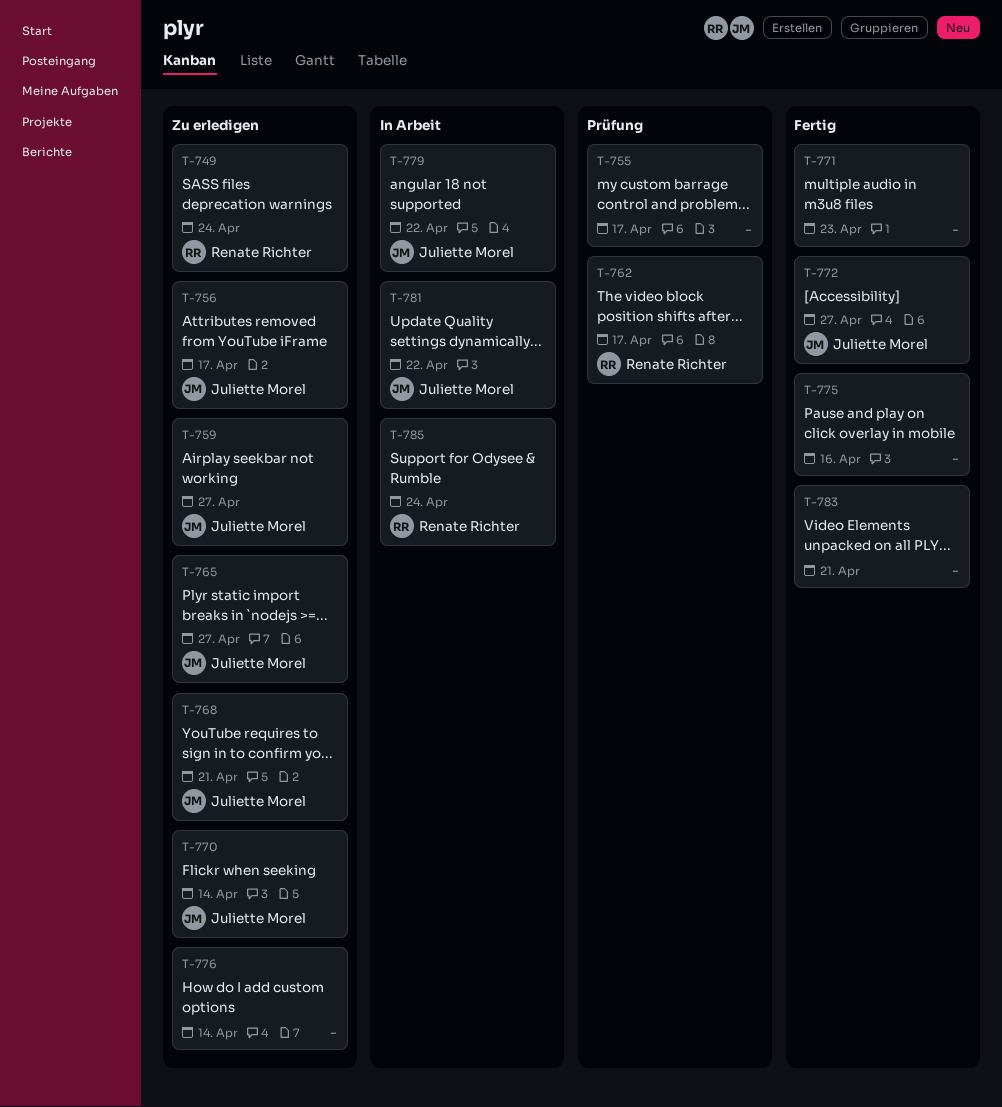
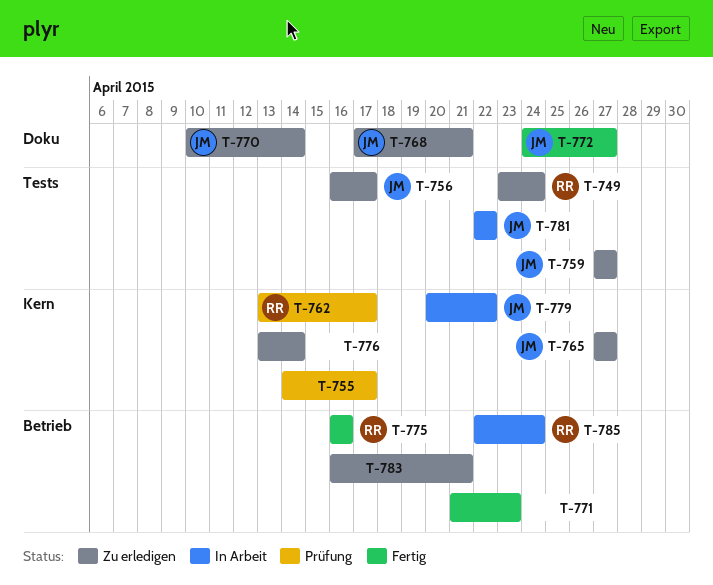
T-775, owner: none -> Renate Richter
T-783, status: Fertig -> Zu erledigen

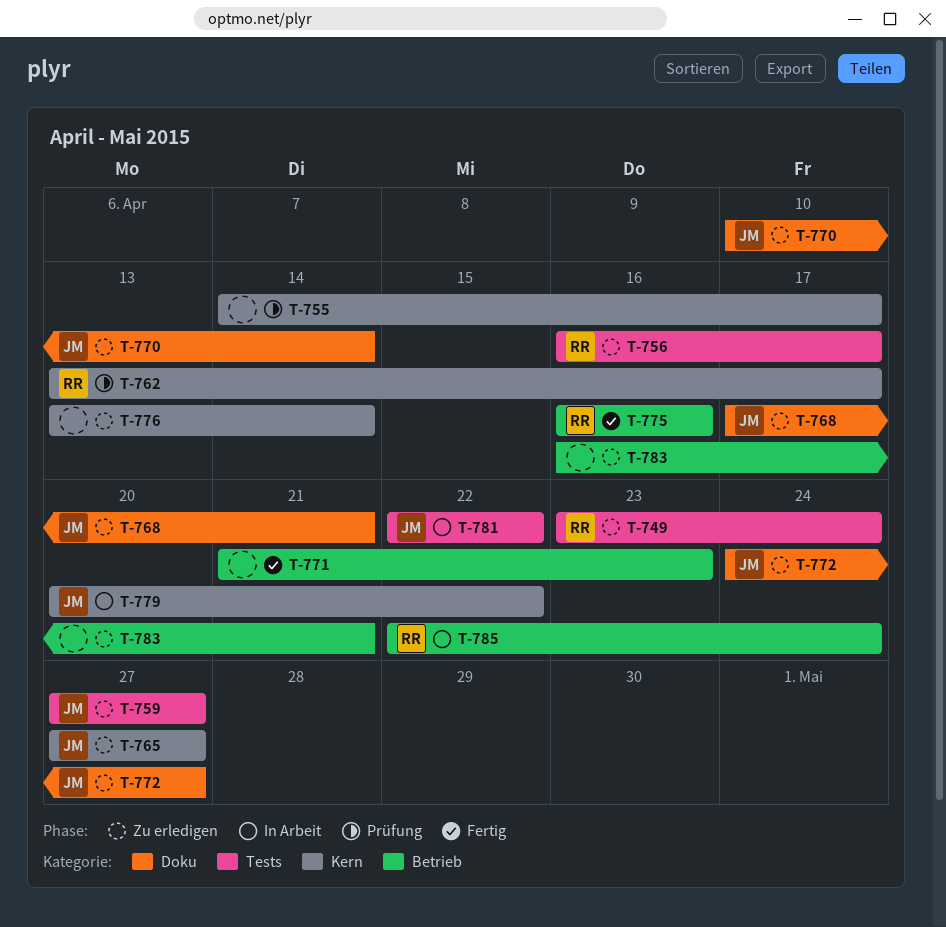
T-756, owner: JM -> RR
T-772, status: Fertig -> Zu erledigen

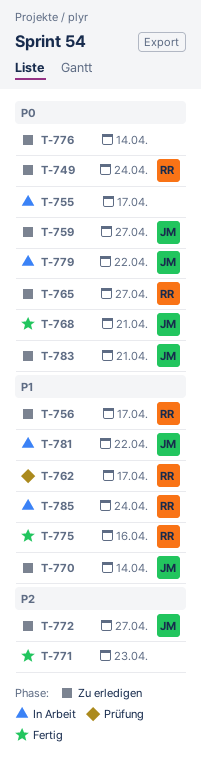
T-755, status: Prüfung -> In Arbeit
T-765, owner: JM -> RR
T-768, status: Zu erledigen -> Fertig
T-783, owner: none -> JM

